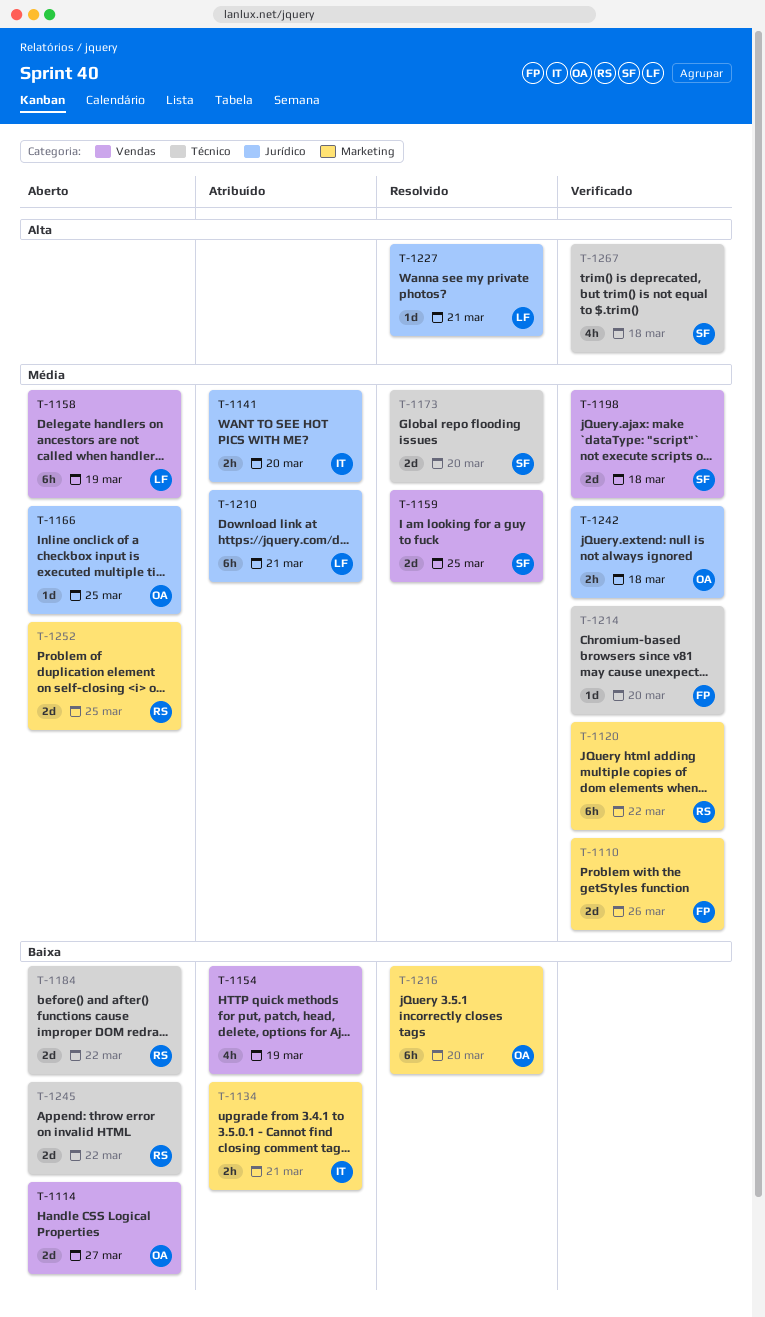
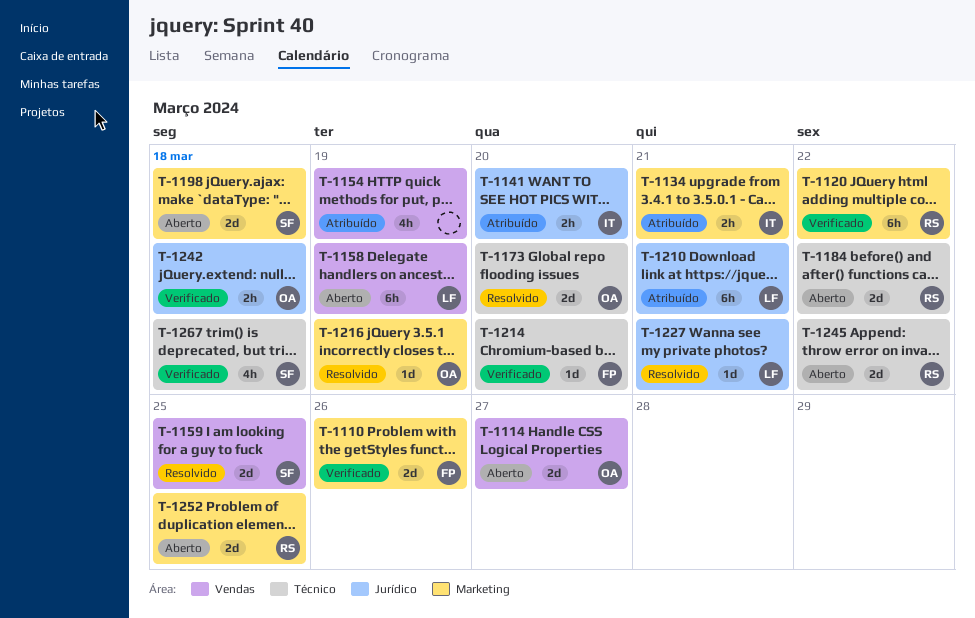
T-1166: present -> none
T-1173, owner: SF -> OA
T-1198, status: Verificado -> Aberto
T-1198, label: Vendas -> Marketing
T-1216, estimate: 6h -> 1d
T-1216, due: Mar 20 -> Mar 19

